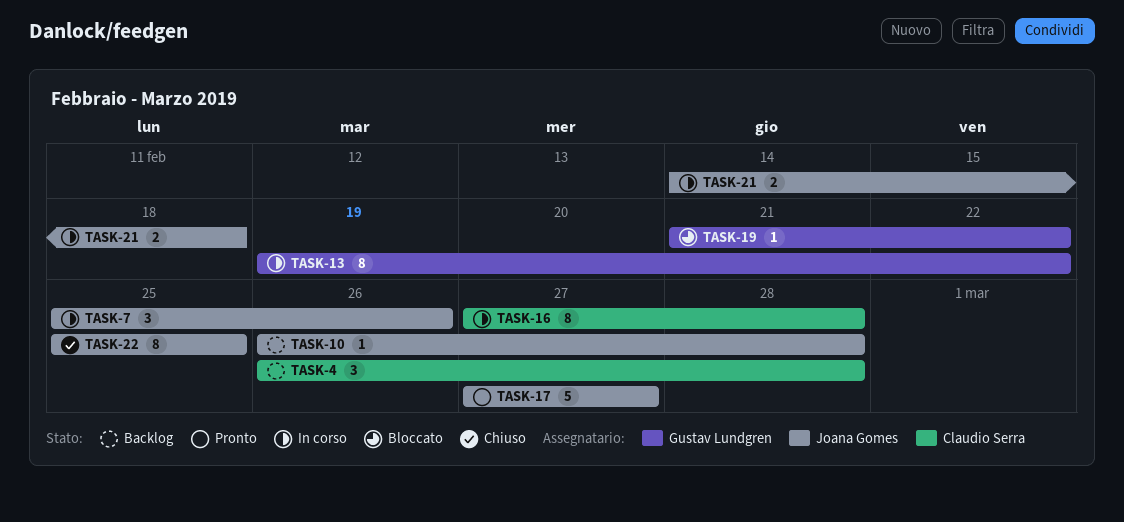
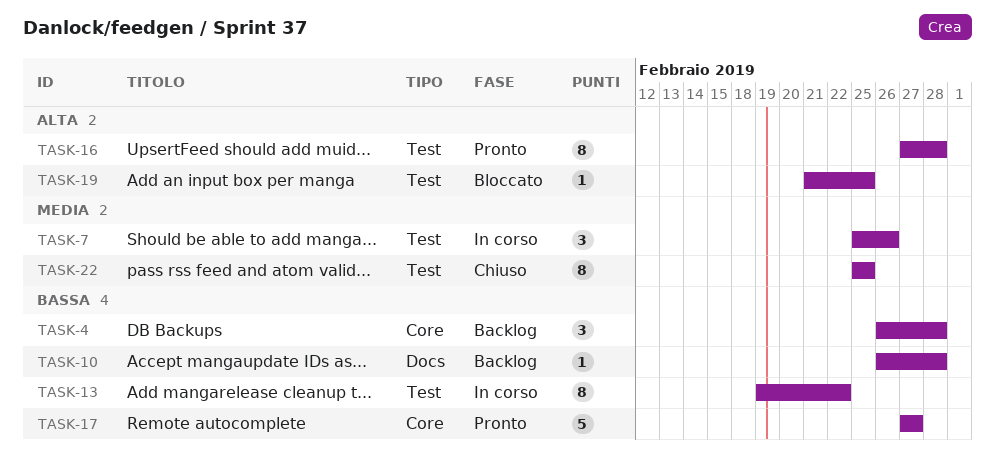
TASK-16, status: In corso -> Pronto
TASK-19, due: Feb 22 -> Feb 25
TASK-21: present -> none

